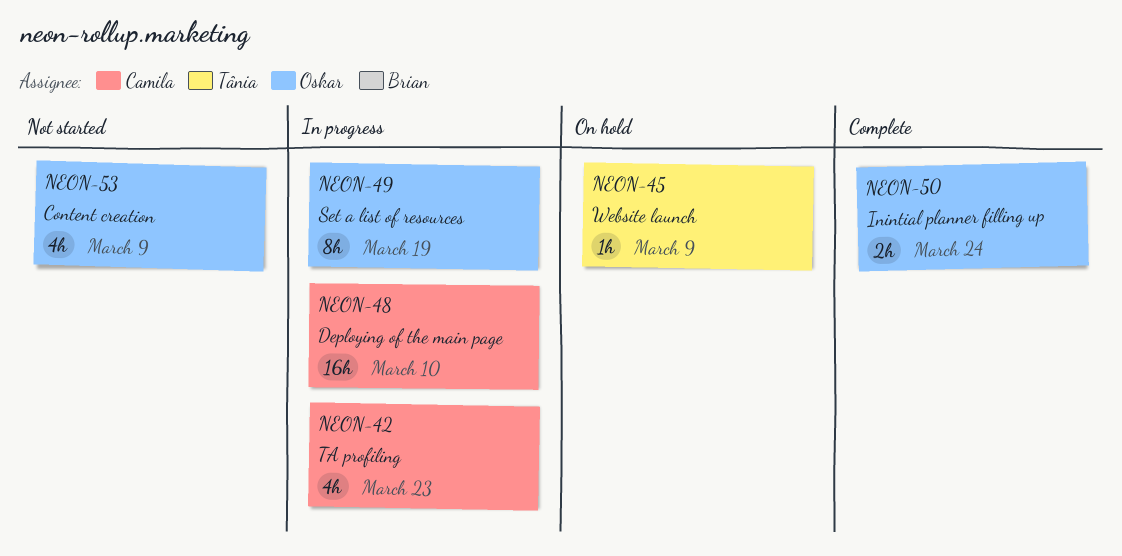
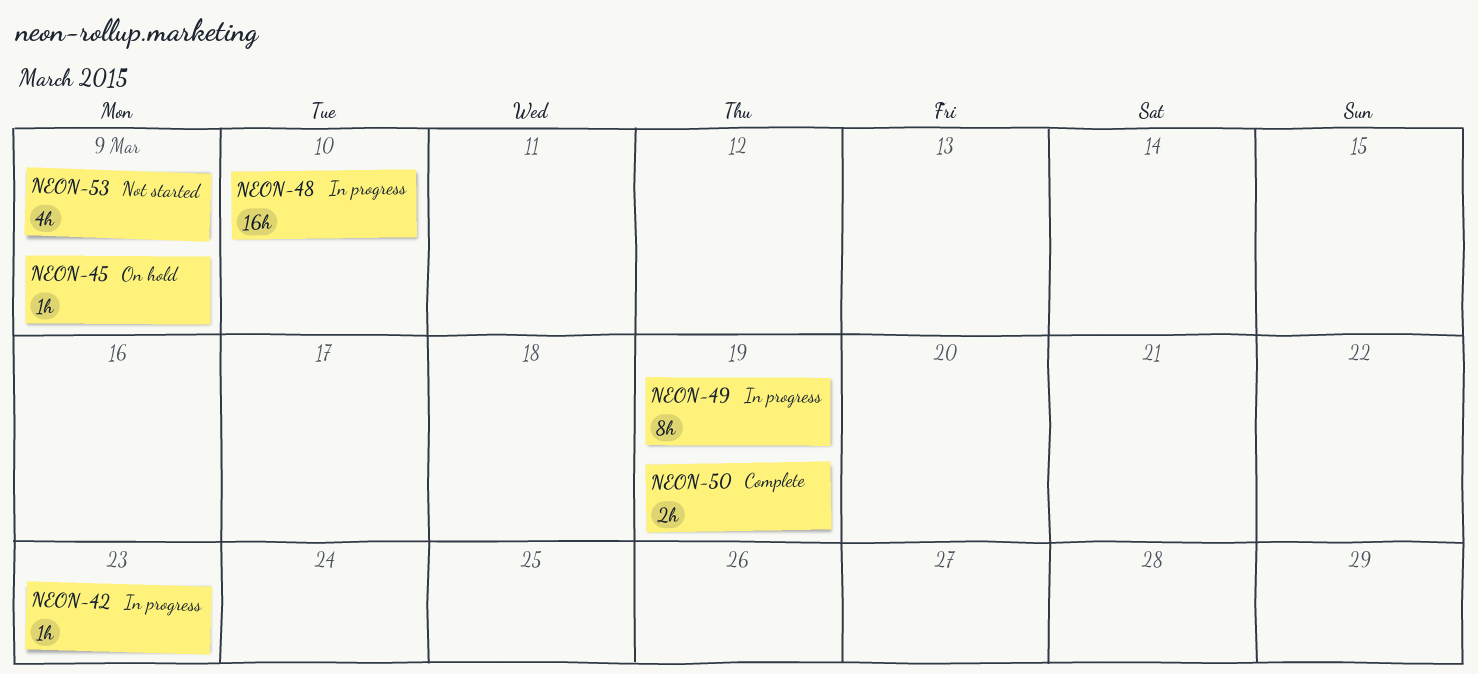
NEON-42, estimate: 4h -> 1h
NEON-50, due: Mar 24 -> Mar 19

